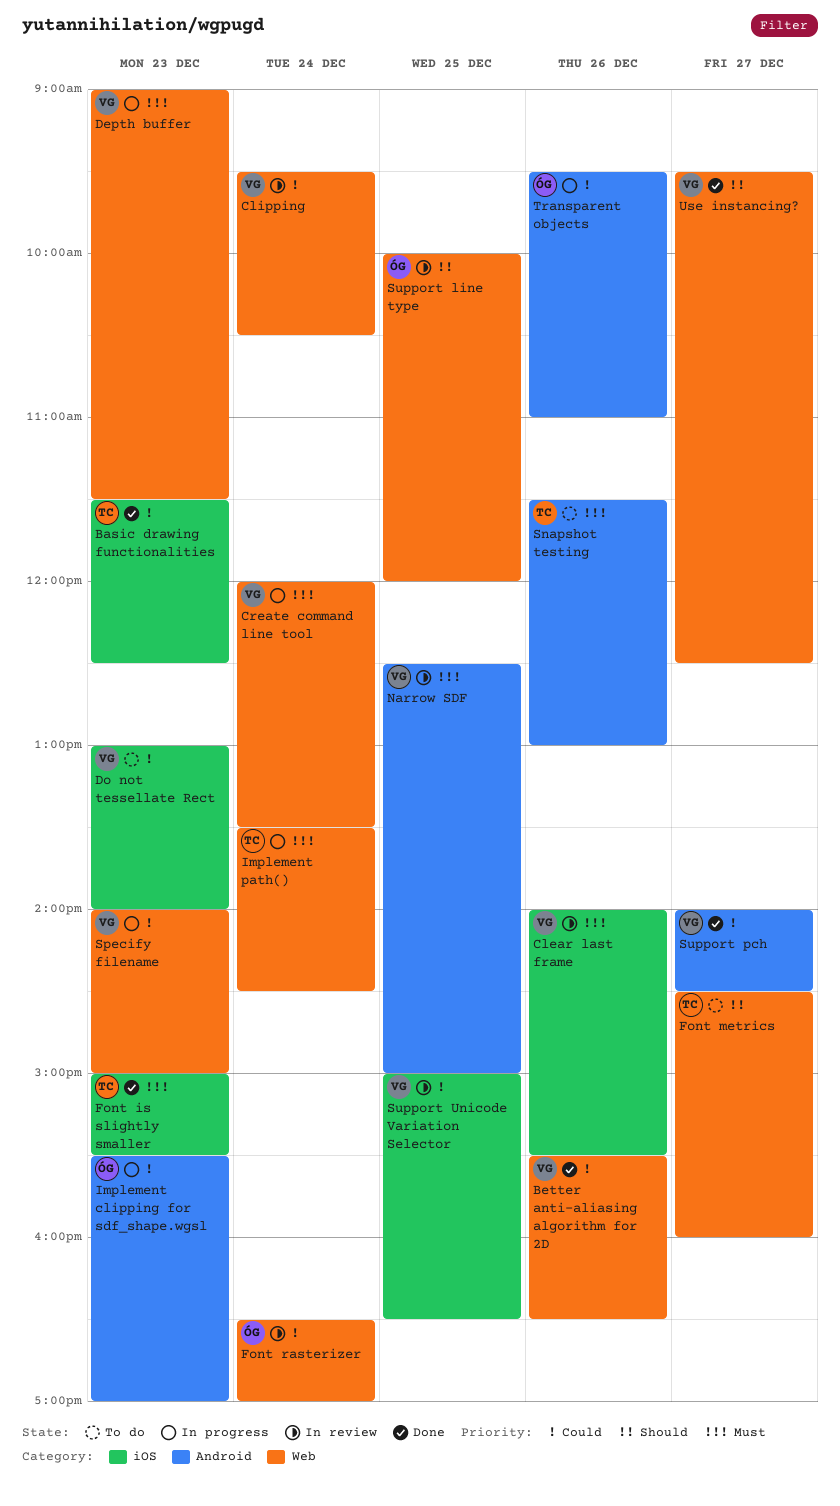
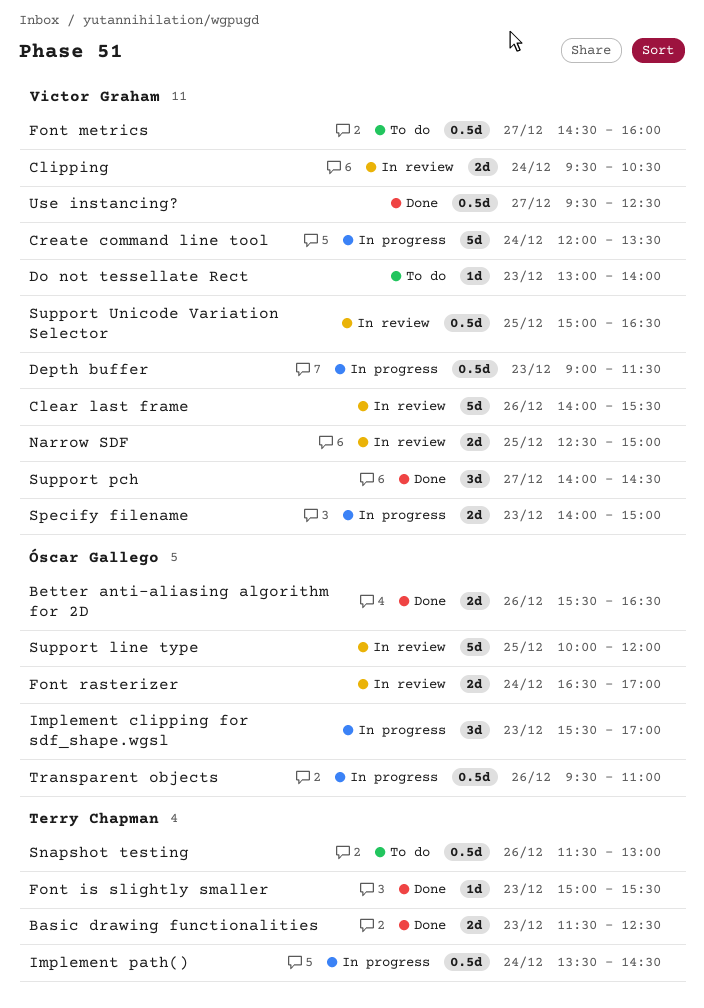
Better anti-aliasing algorithm for 2D, owner: Victor Graham -> Óscar Gallego
Font metrics, owner: Terry Chapman -> Victor Graham

